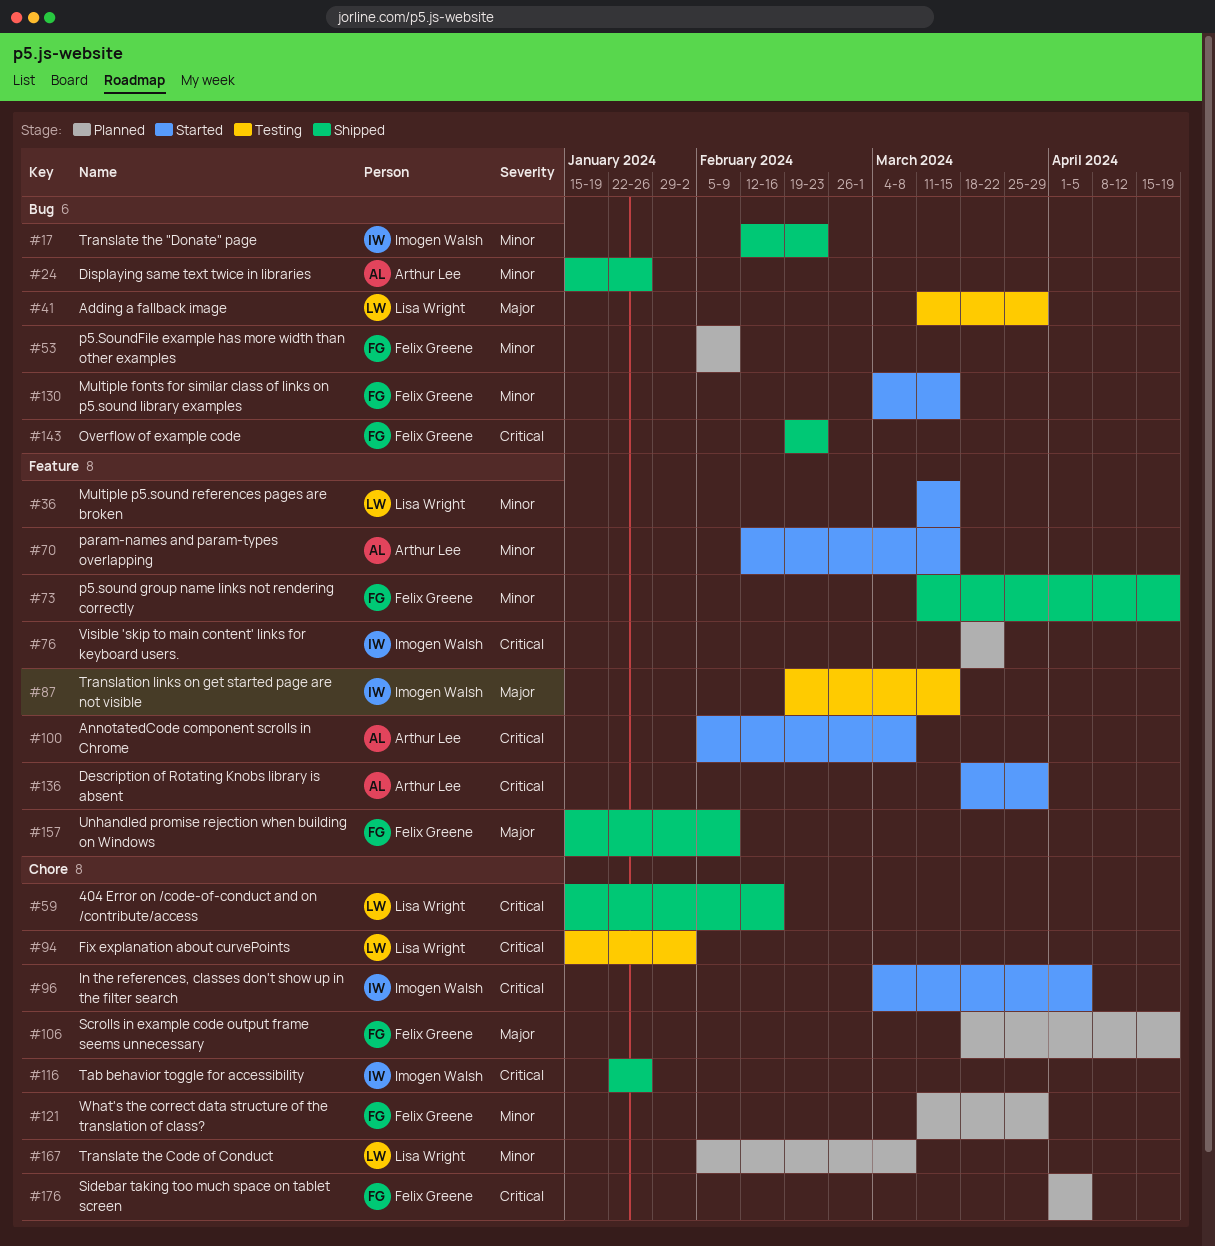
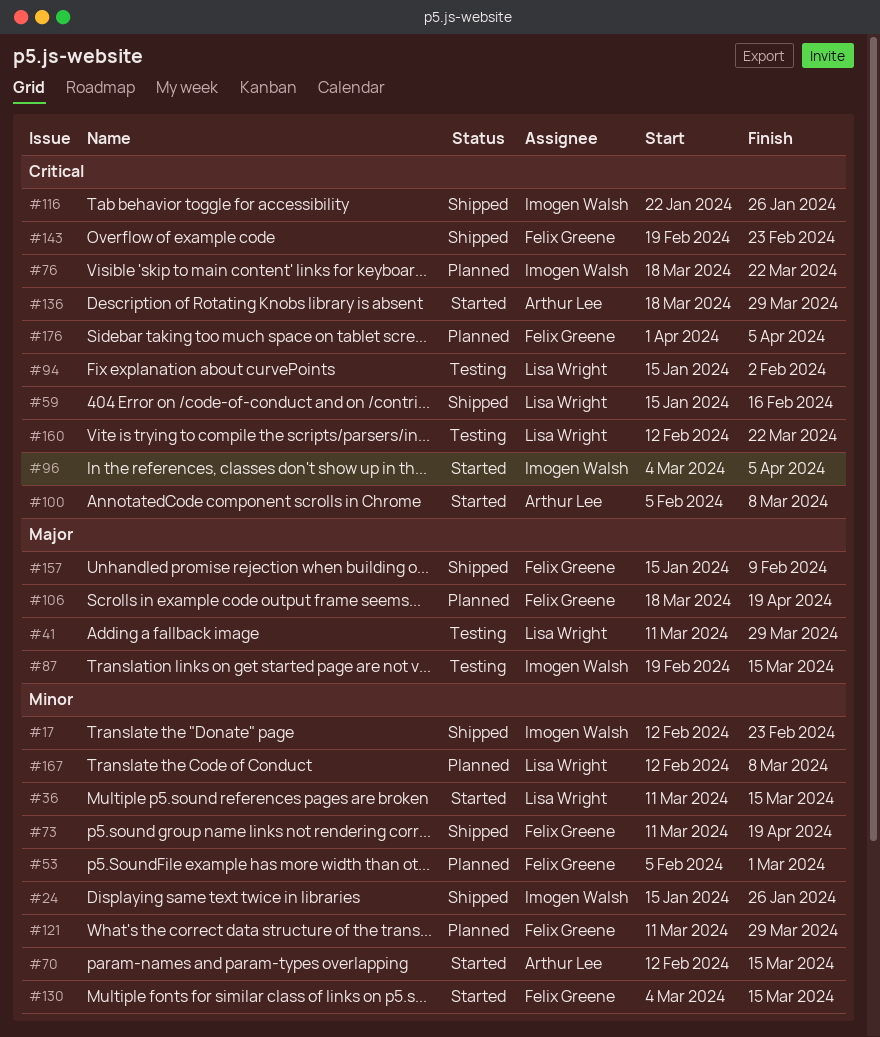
#24, owner: Arthur Lee -> Imogen Walsh
#53, due: Feb 9 -> Mar 1
#160: none -> present
#167, start: Feb 5 -> Feb 12

